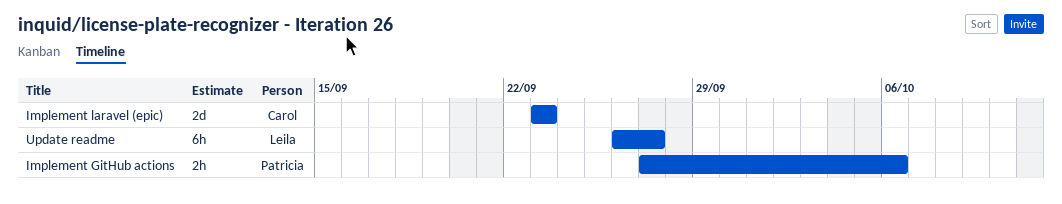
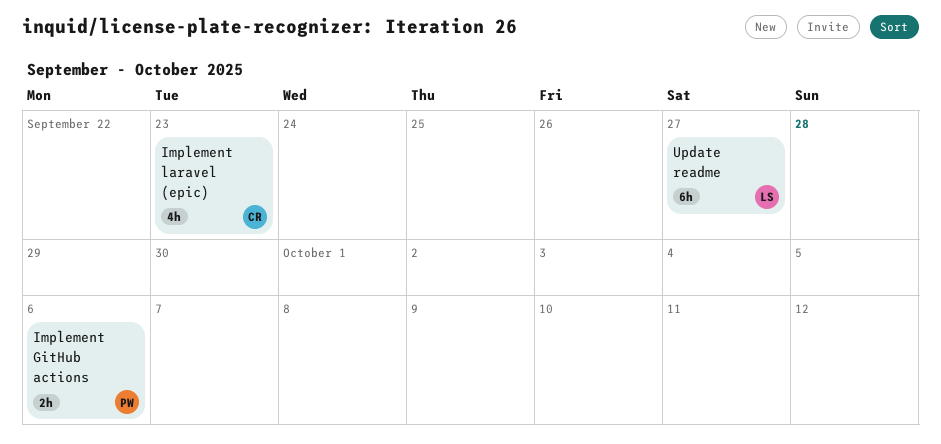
Implement laravel (epic), estimate: 2d -> 4h

